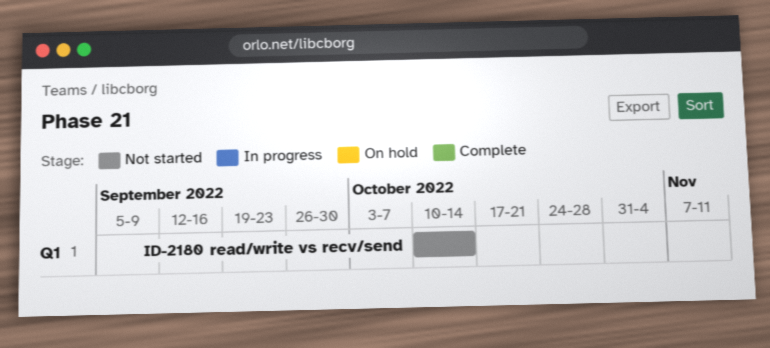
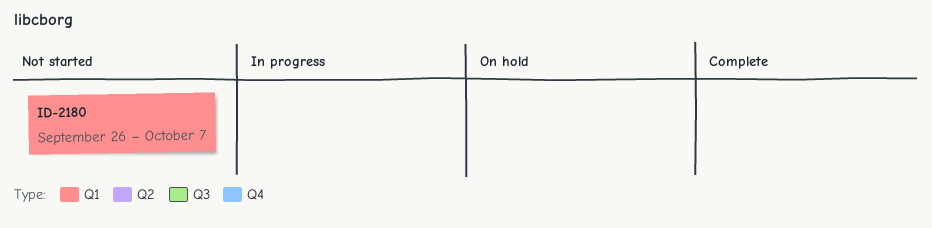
ID-2180, start: Oct 10 -> Sep 26
ID-2180, due: Oct 14 -> Oct 7

